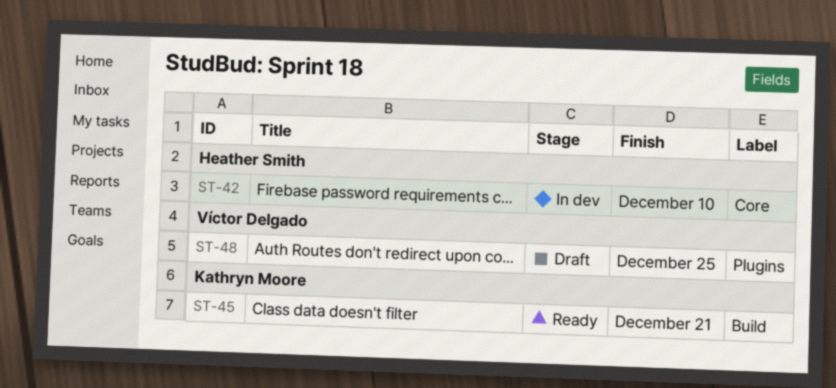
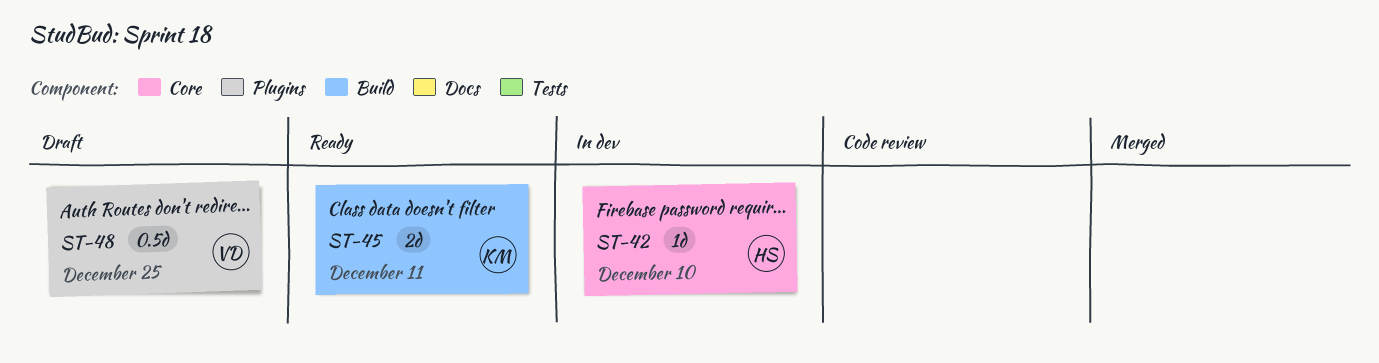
ST-45, due: Dec 21 -> Dec 11

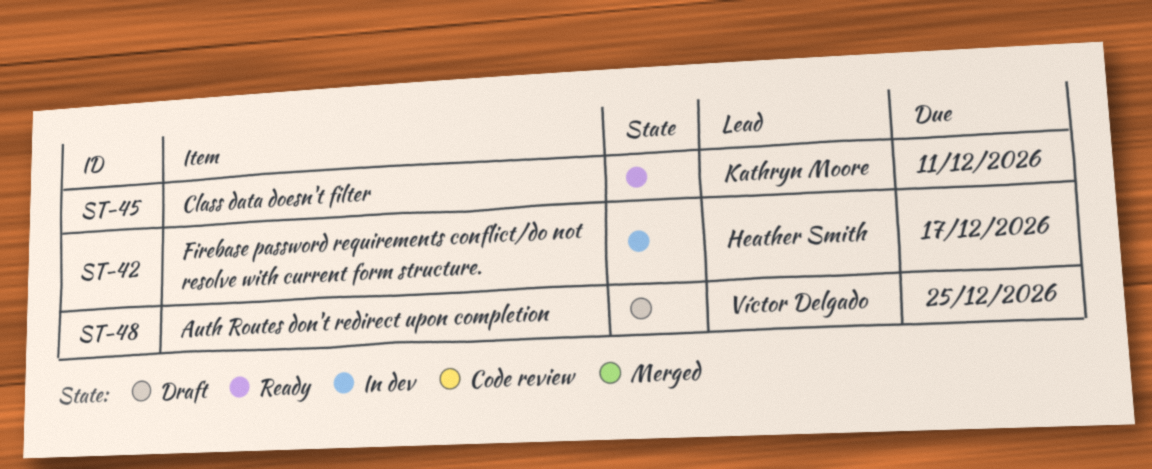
ST-42, due: Dec 10 -> Dec 17

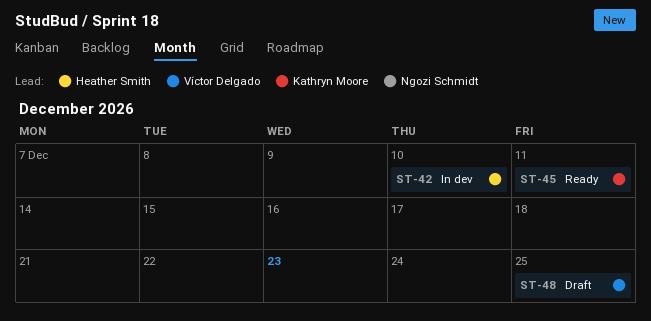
ST-42, due: Dec 17 -> Dec 10

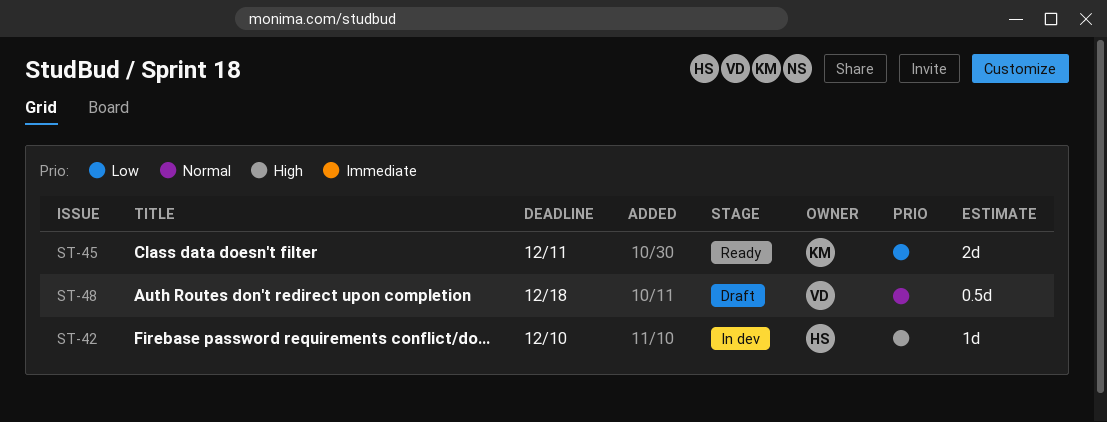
ST-48, due: Dec 25 -> Dec 18

